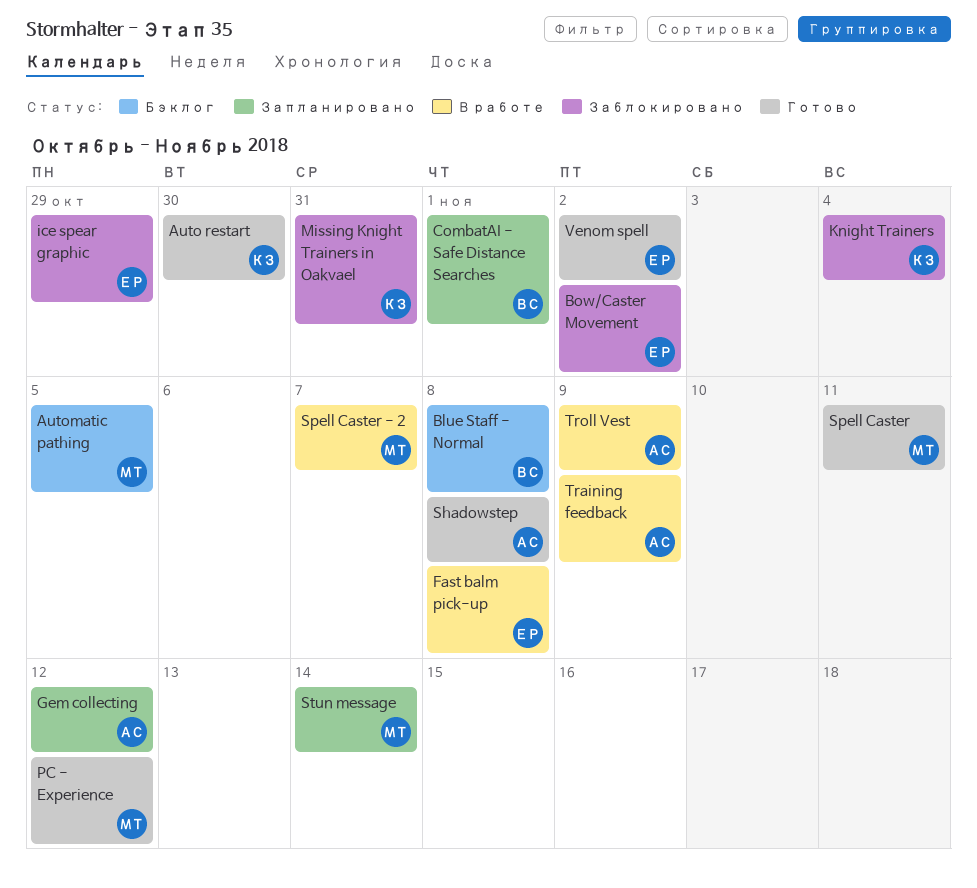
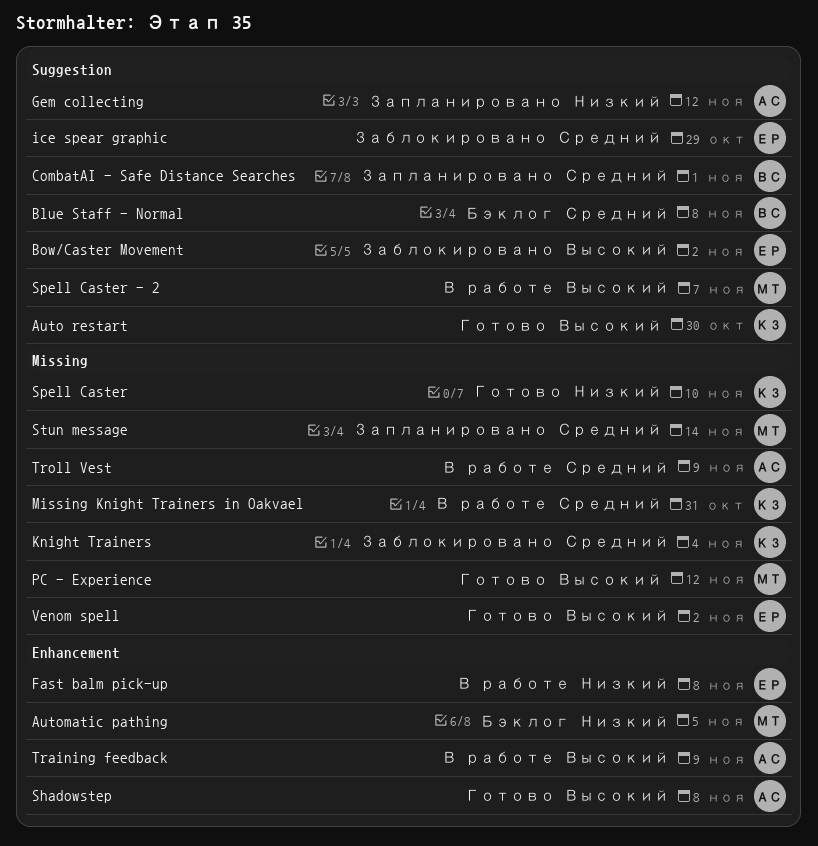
Missing Knight Trainers in Oakvael, status: Заблокировано -> В работе
Spell Caster, owner: МТ -> КЗ
Spell Caster, due: Nov 11 -> Nov 10

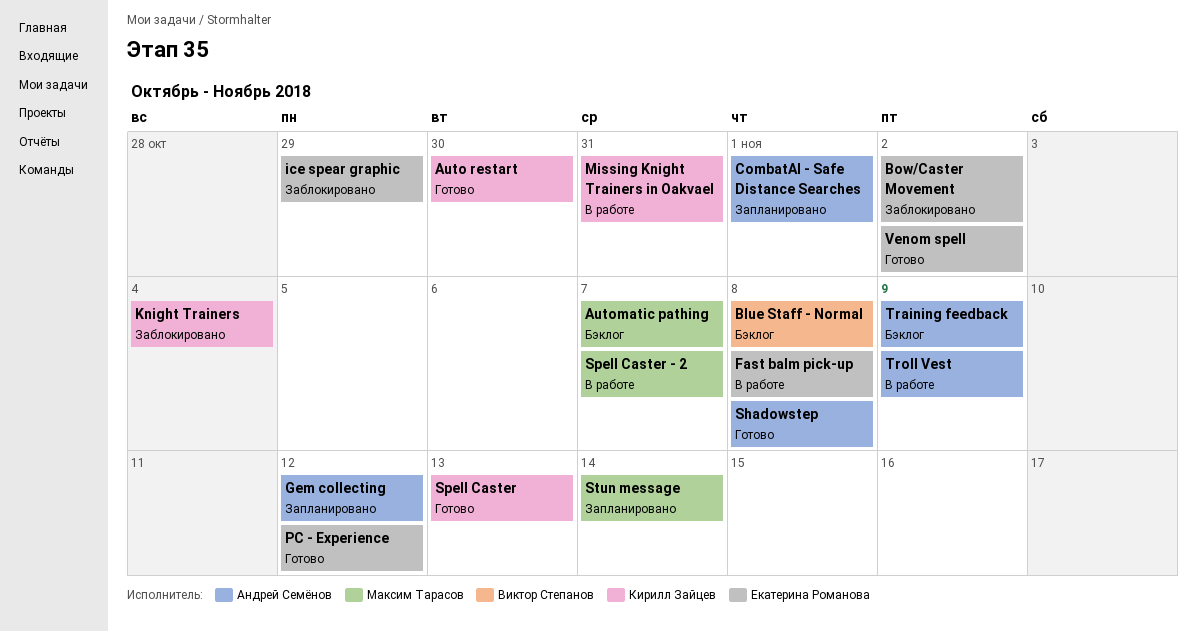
Automatic pathing, due: Nov 5 -> Nov 7
CombatAI - Safe Distance Searches, owner: Виктор Степанов -> Андрей Семёнов
PC - Experience, owner: Максим Тарасов -> Екатерина Романова
Spell Caster, due: Nov 10 -> Nov 13
Training feedback, status: В работе -> Бэклог

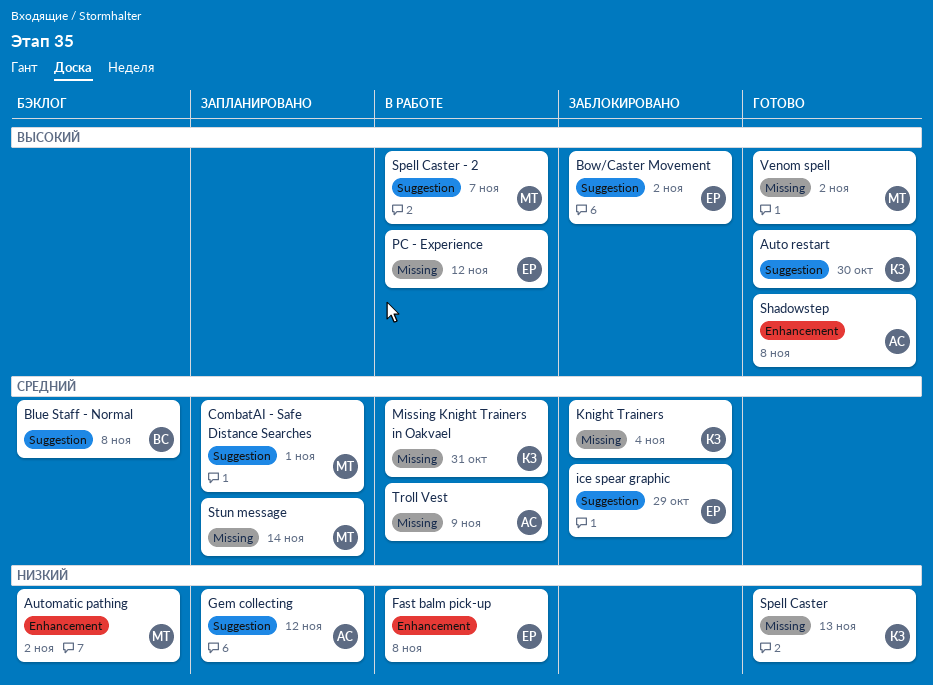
Automatic pathing, due: Nov 7 -> Nov 2
CombatAI - Safe Distance Searches, owner: Андрей Семёнов -> Максим Тарасов
PC - Experience, status: Готово -> В работе
Training feedback: present -> none
Venom spell, owner: Екатерина Романова -> Максим Тарасов

